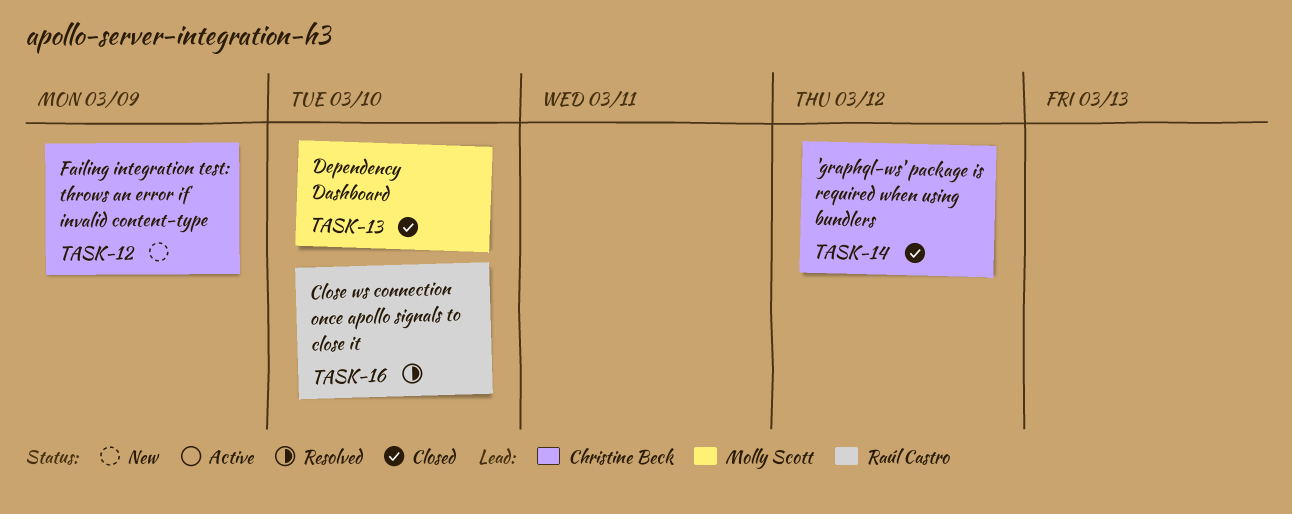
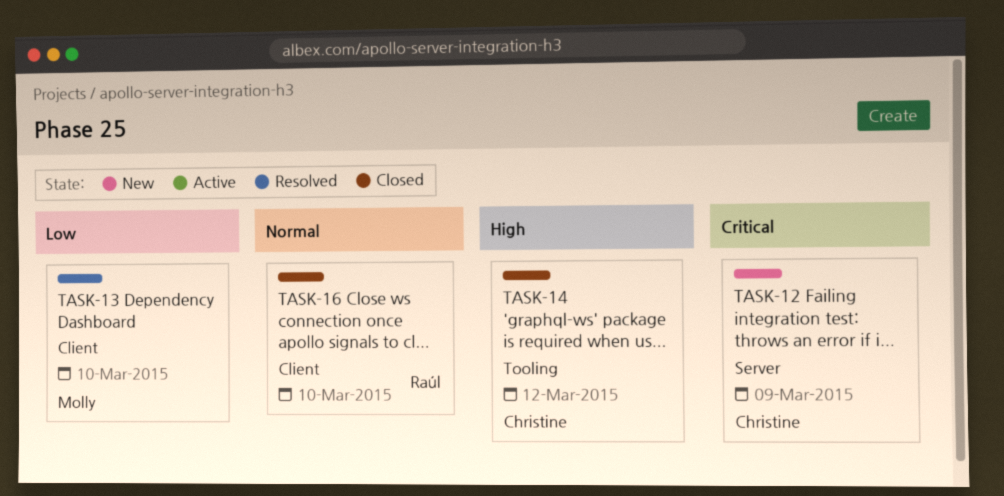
TASK-13, status: Closed -> Resolved
TASK-16, status: Resolved -> Closed

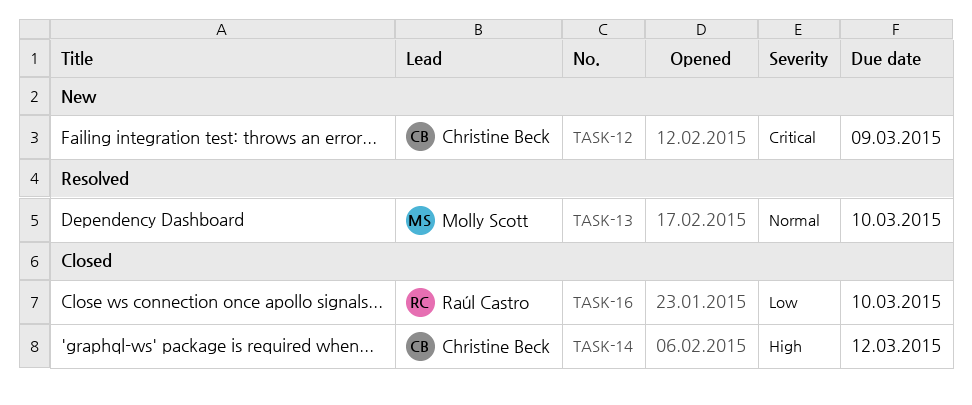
TASK-13, priority: Low -> Normal
TASK-16, priority: Normal -> Low

